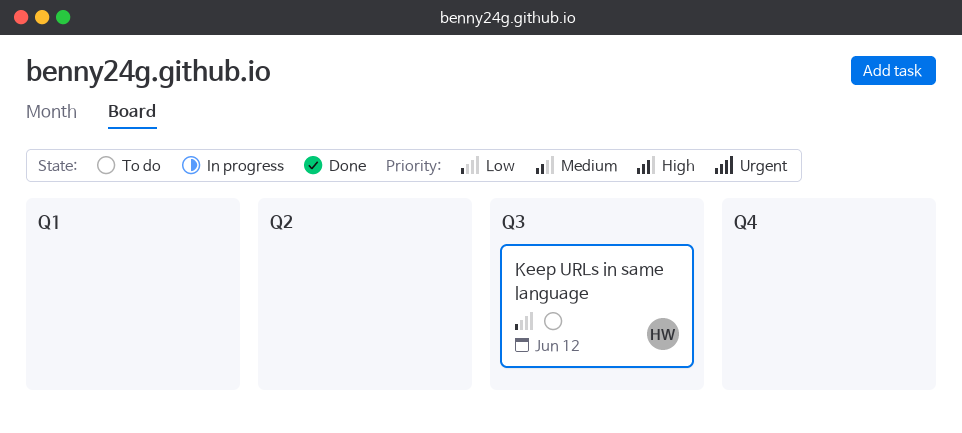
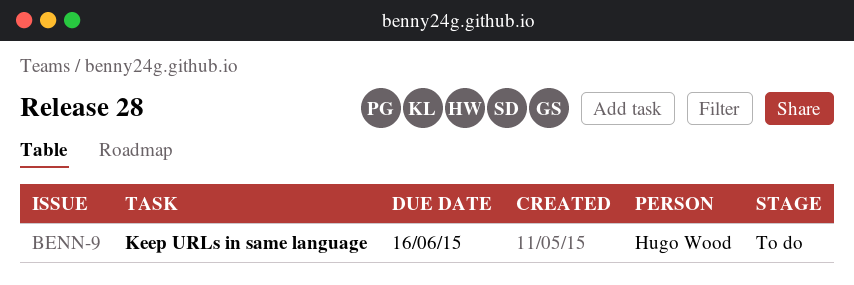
Keep URLs in same language, due: Jun 12 -> Jun 16

